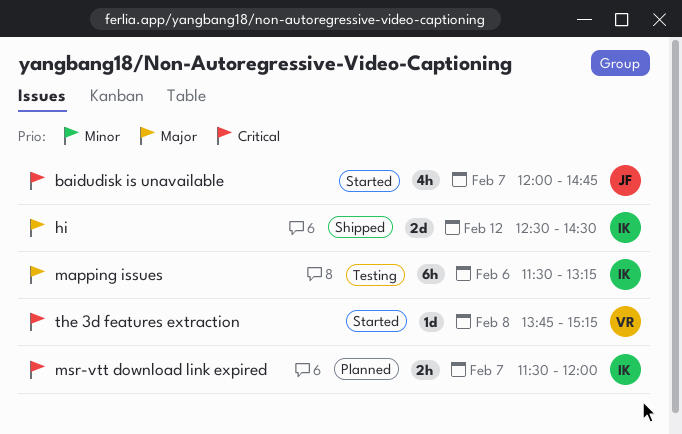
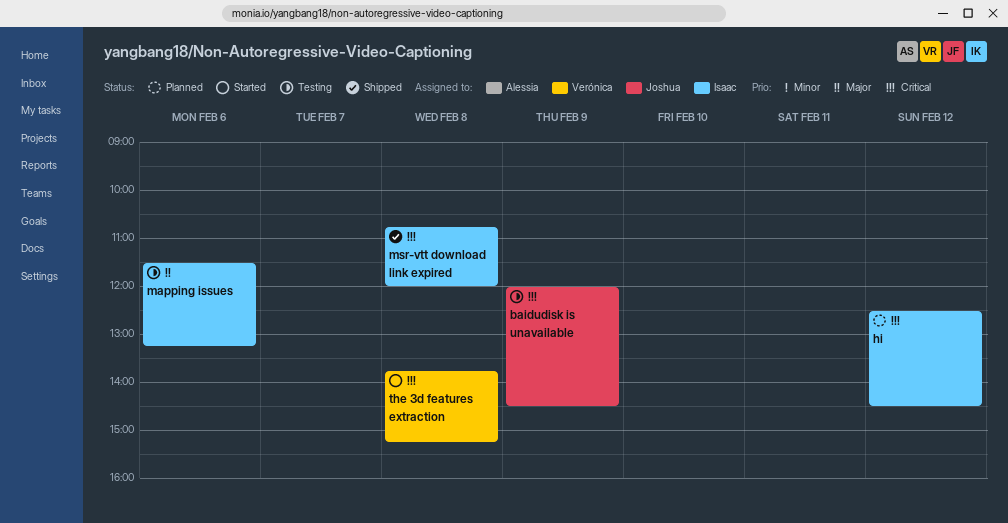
baidudisk is unavailable, status: Started -> Testing
baidudisk is unavailable, day: Feb 7 -> Feb 9
baidudisk is unavailable, ends: 14:45 -> 14:30
hi, status: Shipped -> Planned
hi, priority: Major -> Critical
msr-vtt download link expired, status: Planned -> Shipped
msr-vtt download link expired, day: Feb 7 -> Feb 8
msr-vtt download link expired, begins: 11:30 -> 10:45

